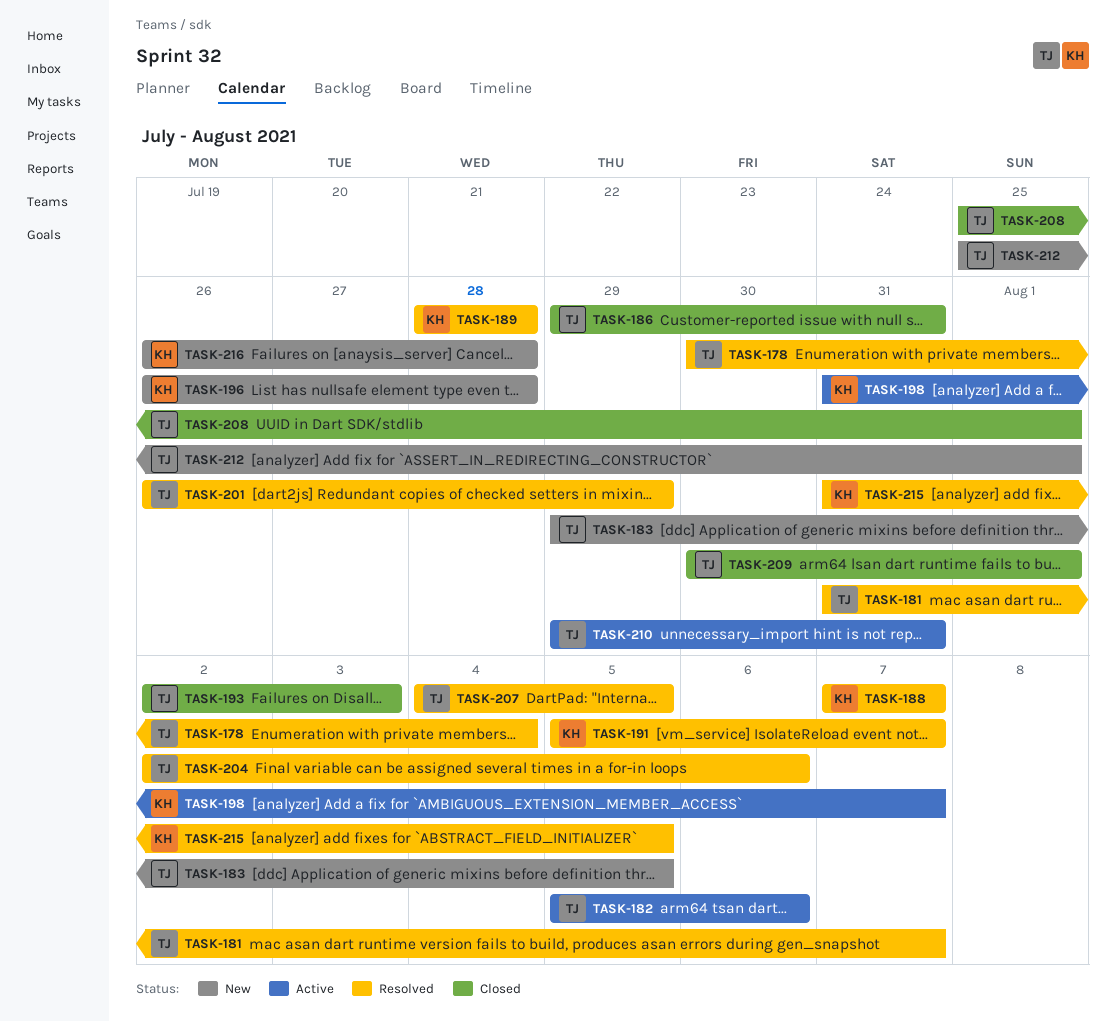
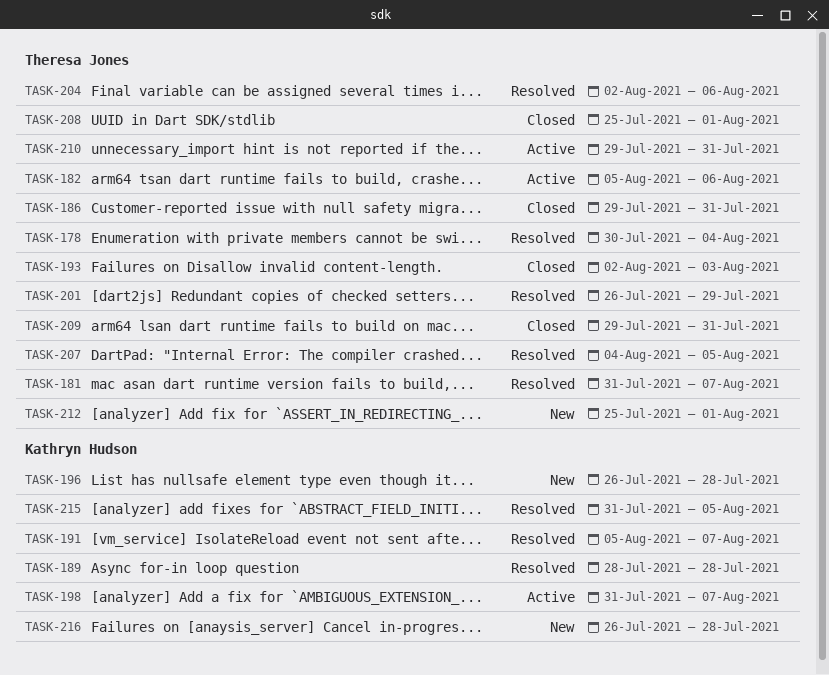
TASK-183: present -> none
TASK-188: present -> none
TASK-209, start: Jul 30 -> Jul 29
TASK-209, due: Aug 1 -> Jul 31

